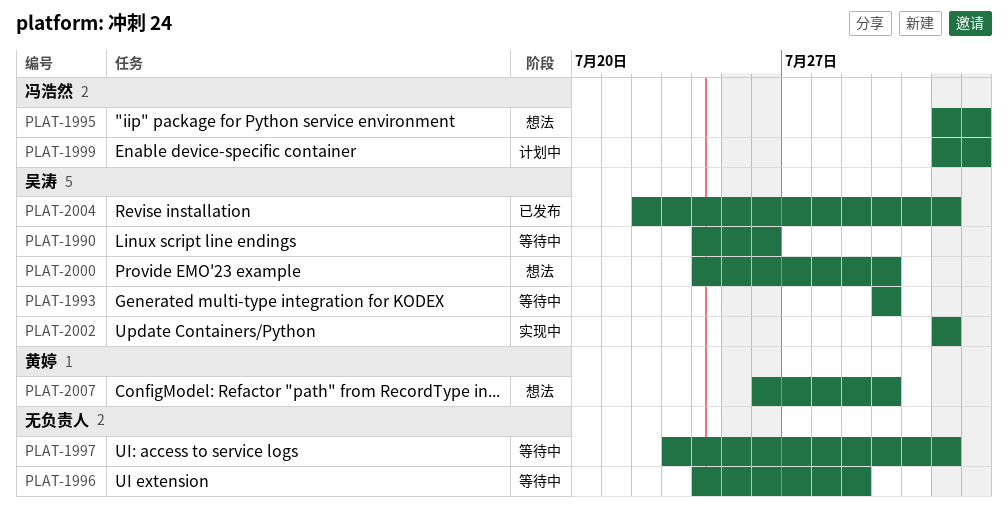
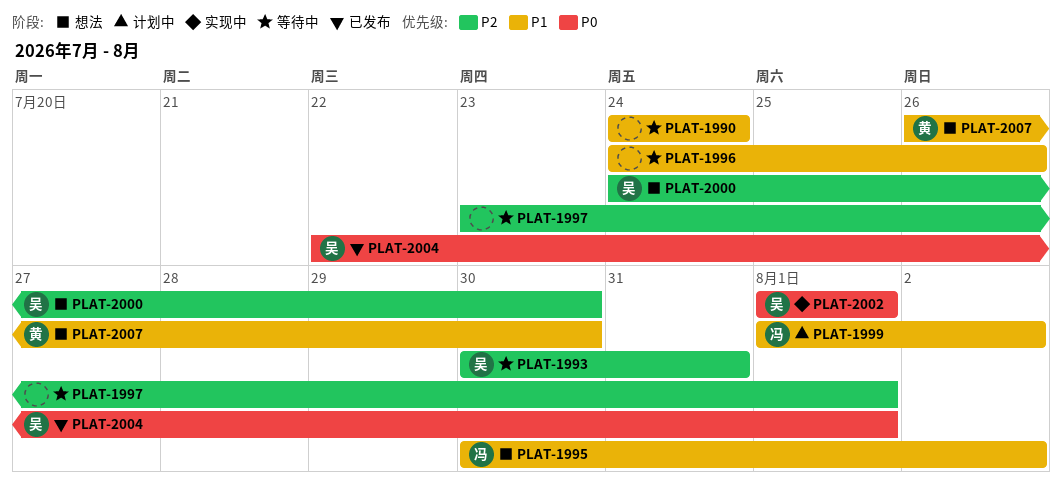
PLAT-1990, owner: 吴涛 -> none
PLAT-1990, due: Jul 26 -> Jul 24
PLAT-1993, due: Jul 30 -> Jul 31
PLAT-1995, start: Aug 1 -> Jul 30
PLAT-1996, due: Jul 29 -> Jul 26

